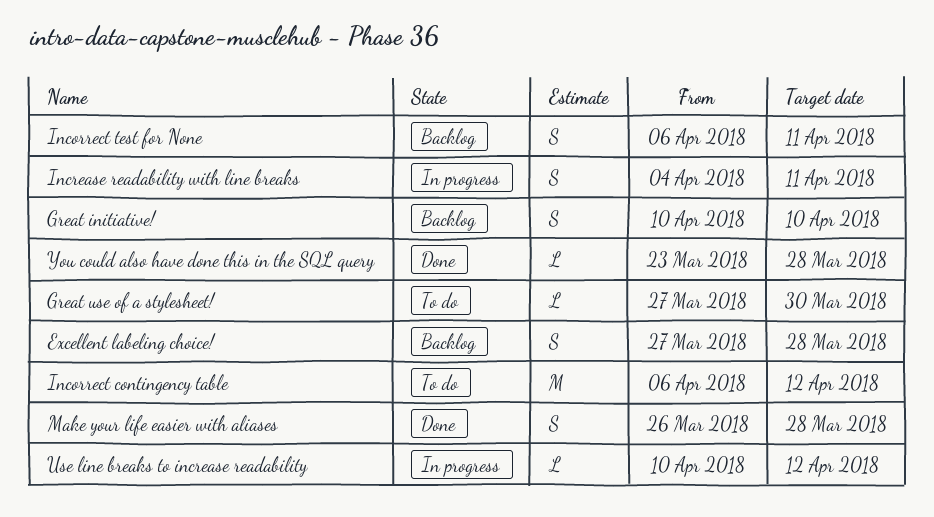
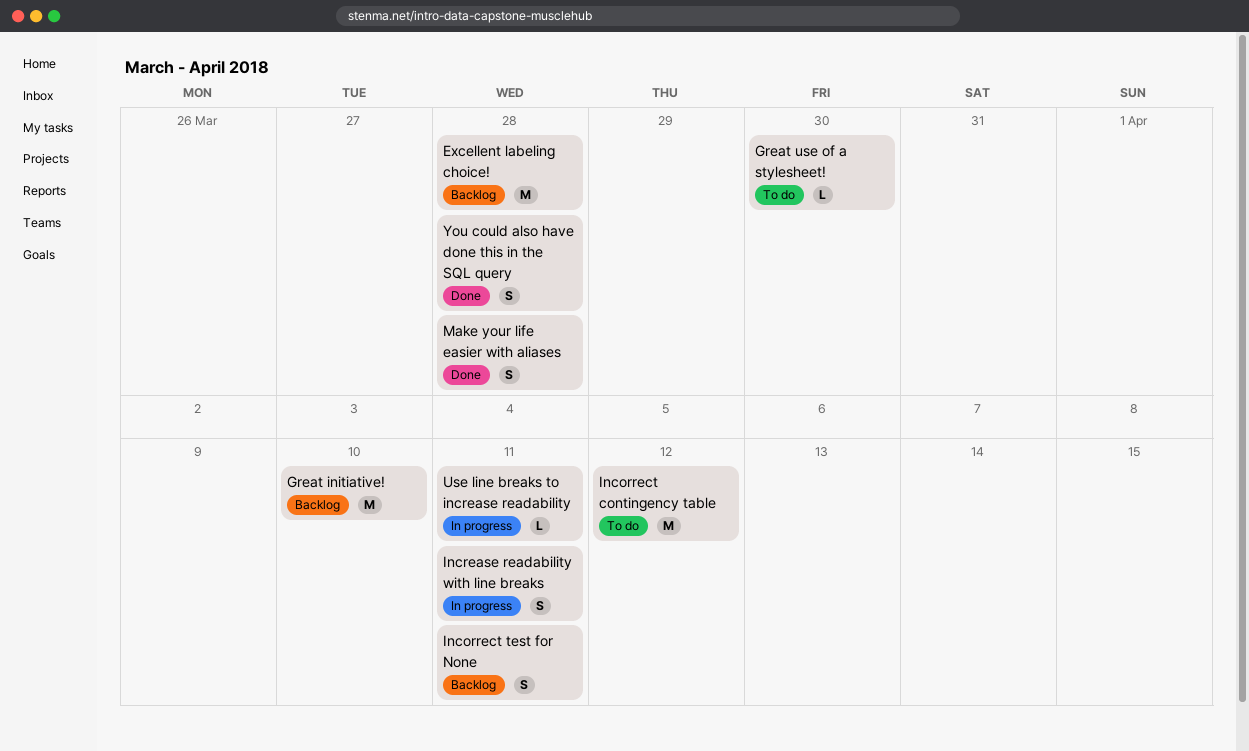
Excellent labeling choice!, estimate: S -> M
Great initiative!, estimate: S -> M
Use line breaks to increase readability, due: Apr 12 -> Apr 11
You could also have done this in the SQL query, estimate: L -> S

